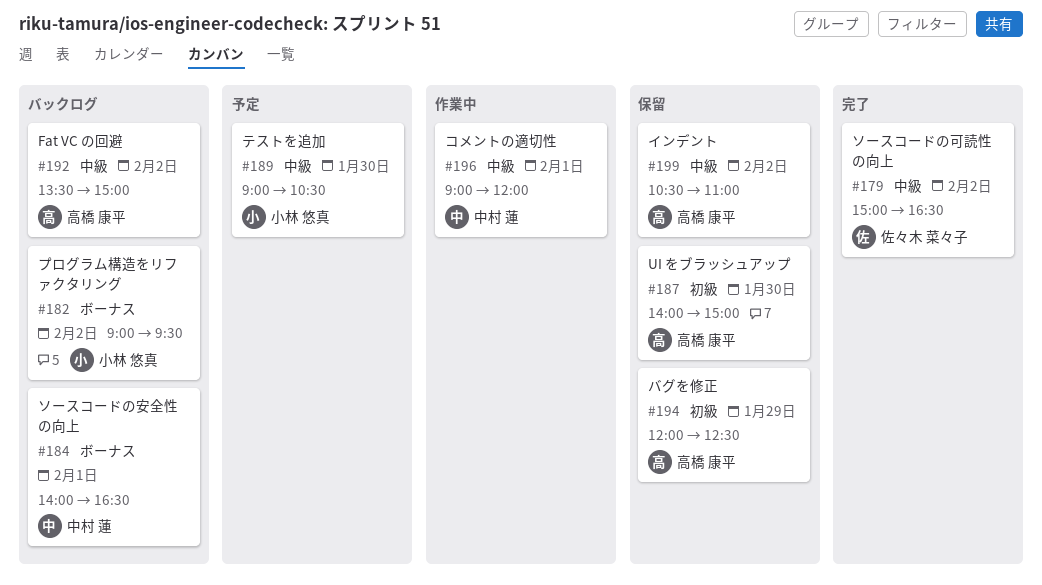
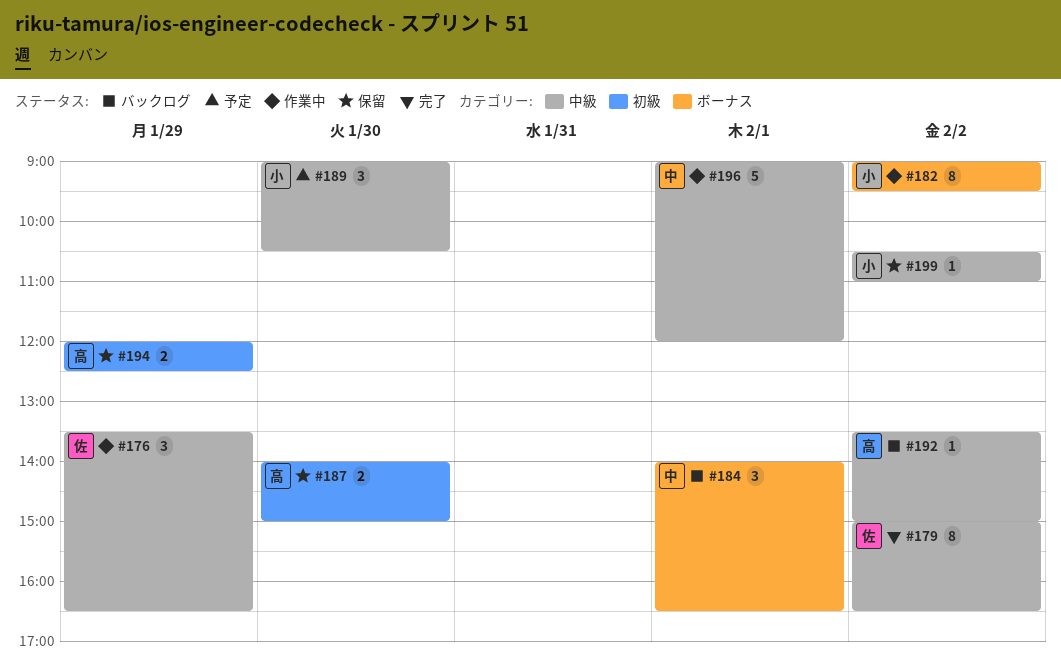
#176: none -> present
#182, status: バックログ -> 作業中
#199, owner: 高橋 康平 -> 小林 悠真

